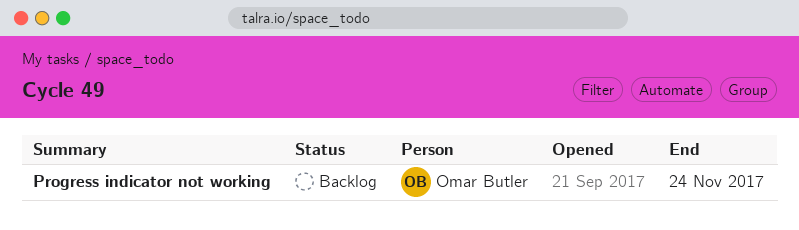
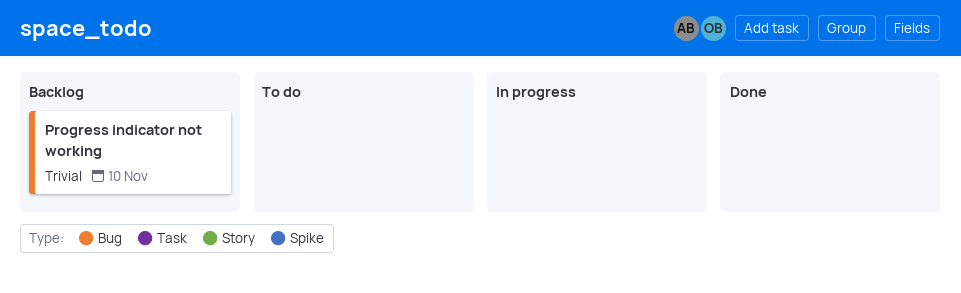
Progress indicator not working, due: Nov 24 -> Nov 10

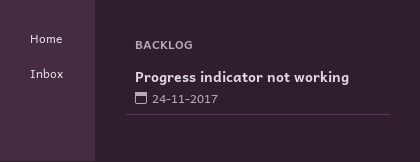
Progress indicator not working, due: Nov 10 -> Nov 24

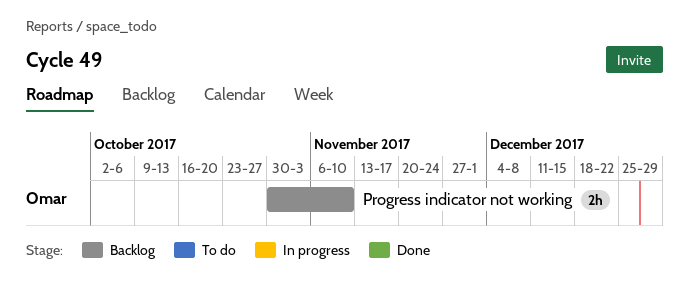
Progress indicator not working, due: Nov 24 -> Nov 10

